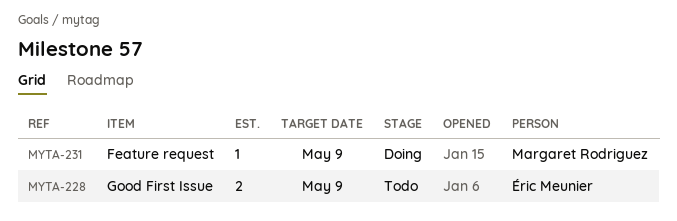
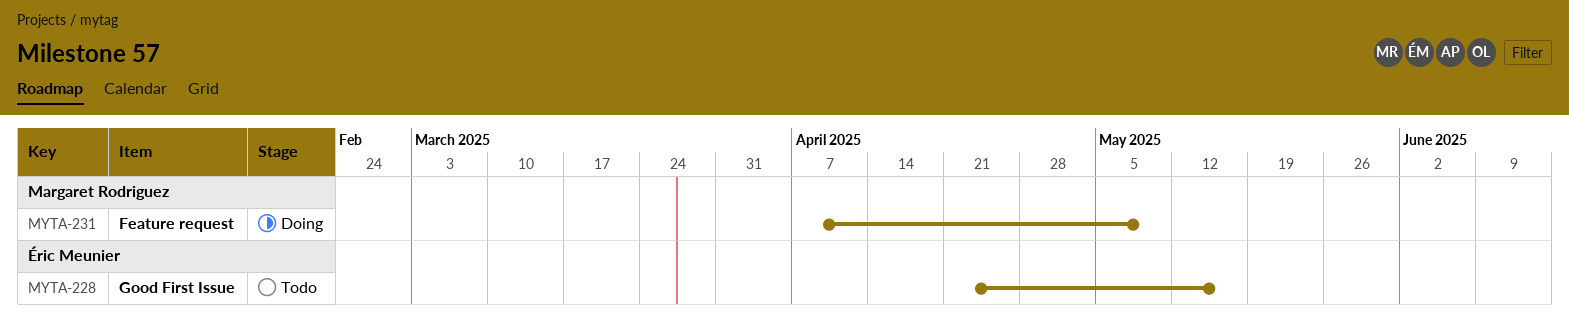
MYTA-228, due: May 9 -> May 16

